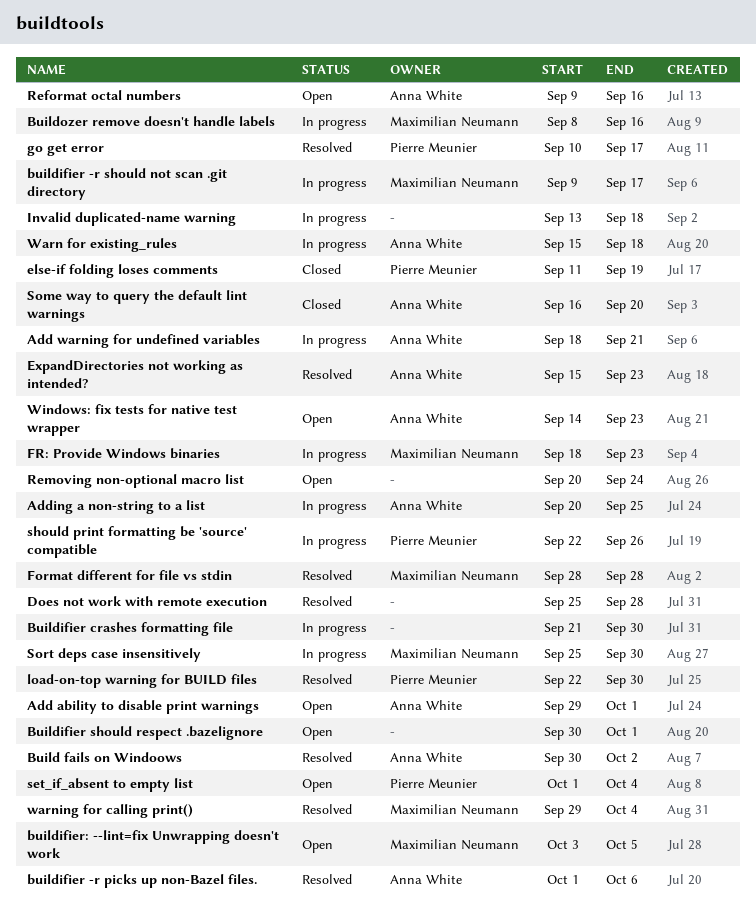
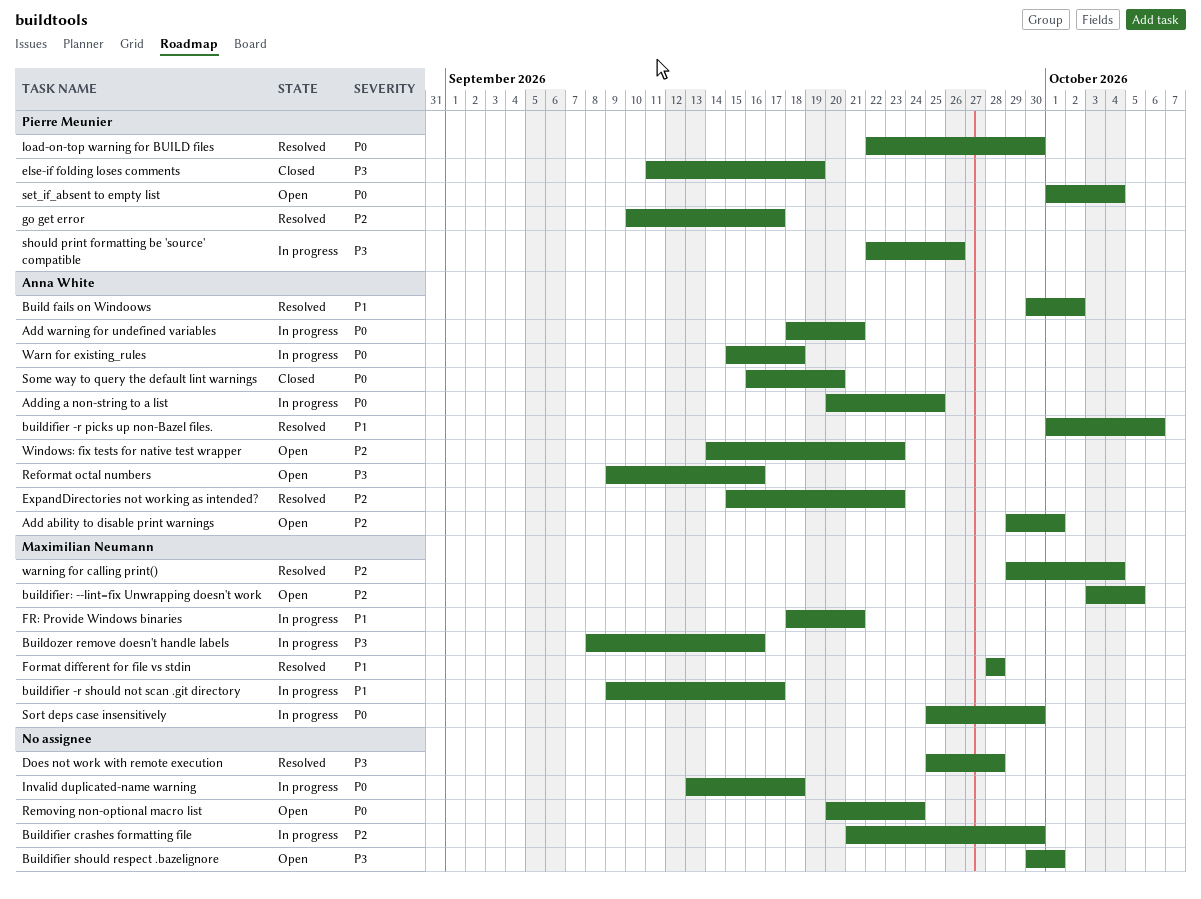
FR: Provide Windows binaries, due: Sep 23 -> Sep 21

